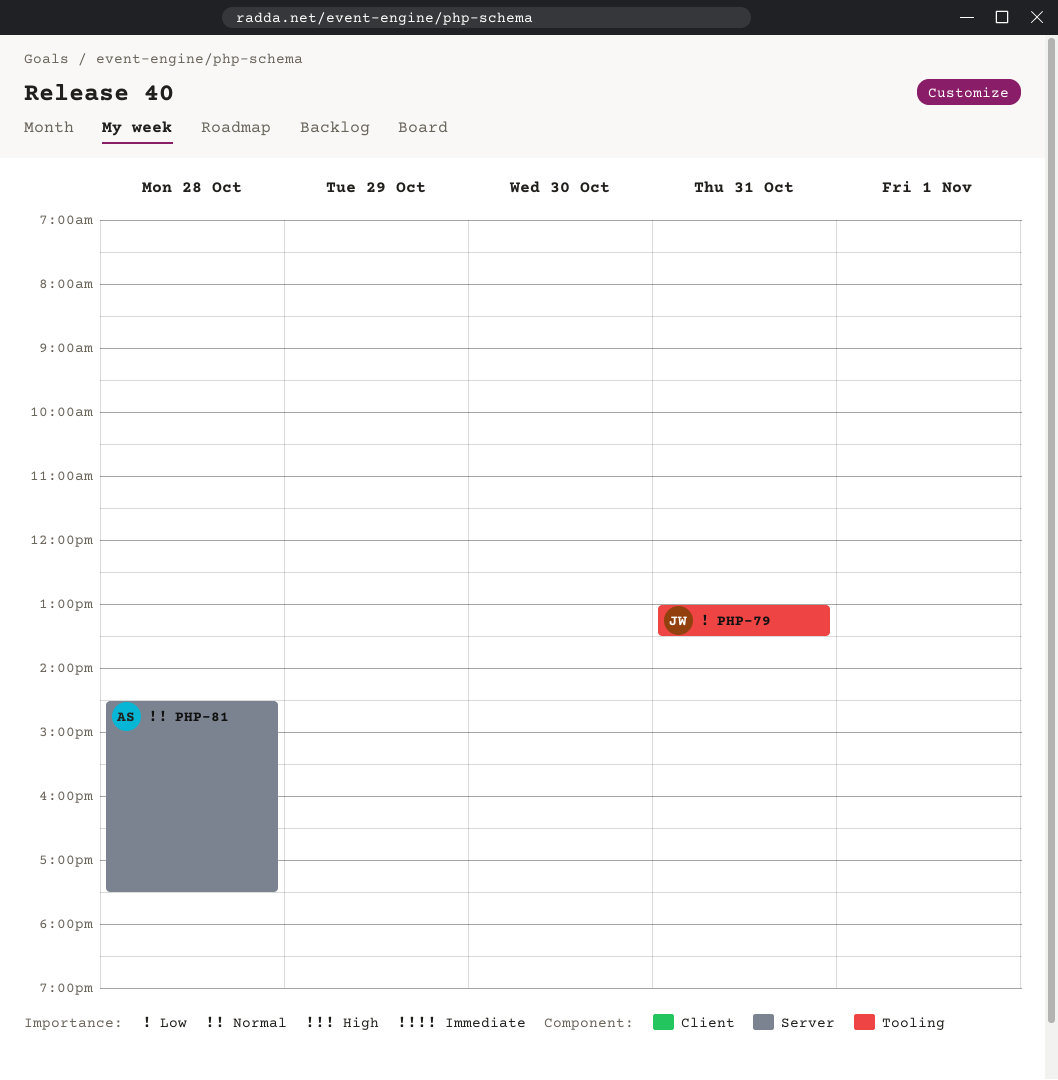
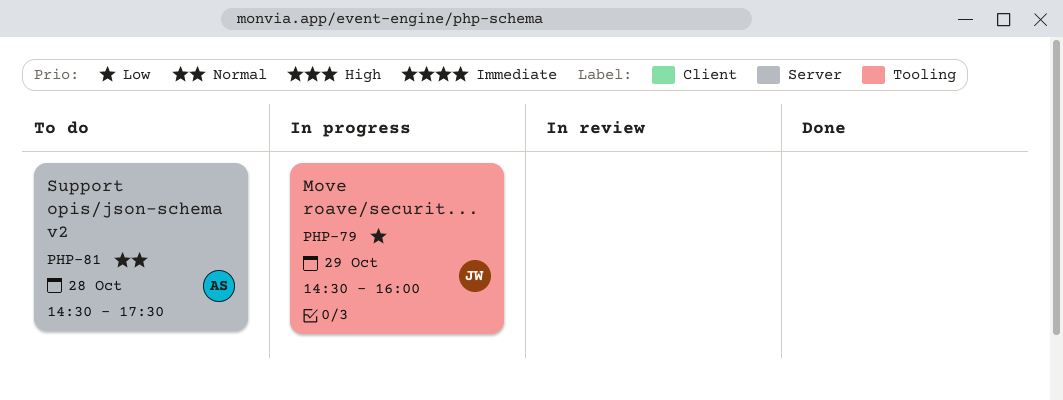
PHP-79, day: Oct 31 -> Oct 29
PHP-79, begins: 13:00 -> 14:30
PHP-79, ends: 13:30 -> 16:00

